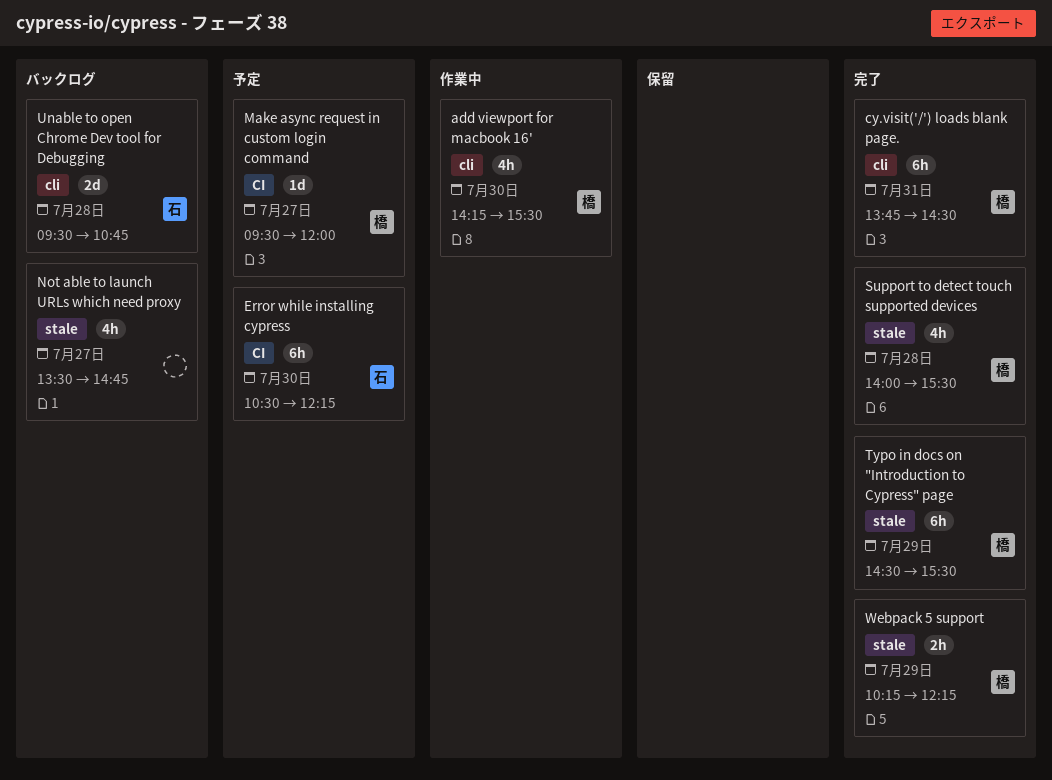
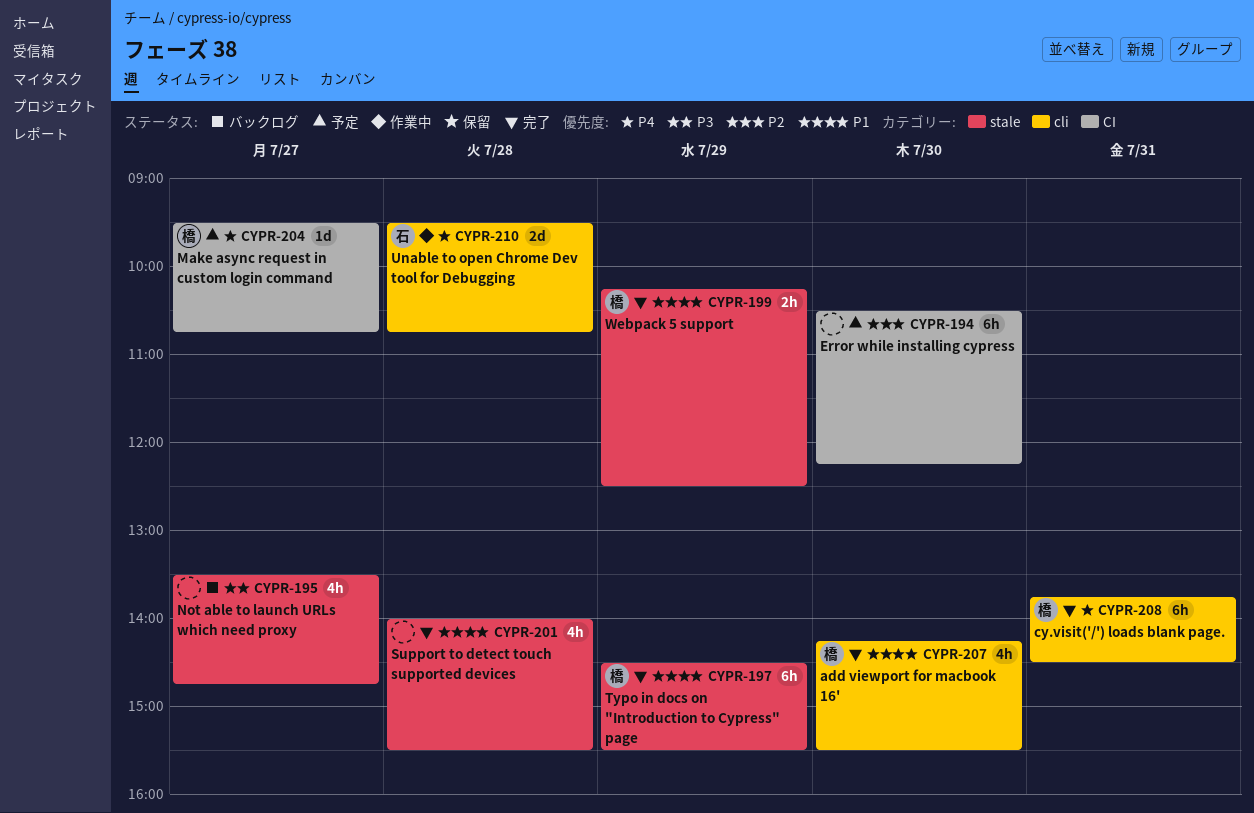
add viewport for macbook 16', status: 作業中 -> 完了
Error while installing cypress, owner: 石 -> none
Make async request in custom login command, ends: 12:00 -> 10:45
Support to detect touch supported devices, owner: 橋 -> none
Unable to open Chrome Dev tool for Debugging, status: バックログ -> 作業中
Webpack 5 support, ends: 12:15 -> 12:30

